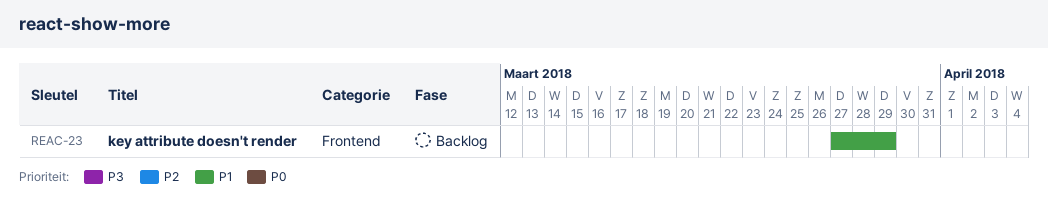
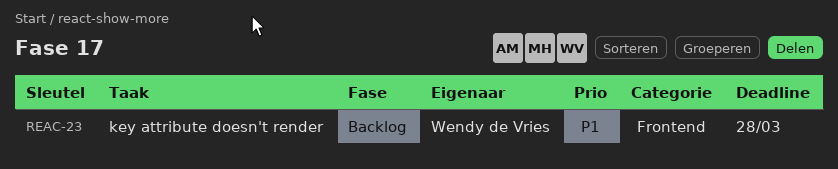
REAC-23, due: Mar 29 -> Mar 28

